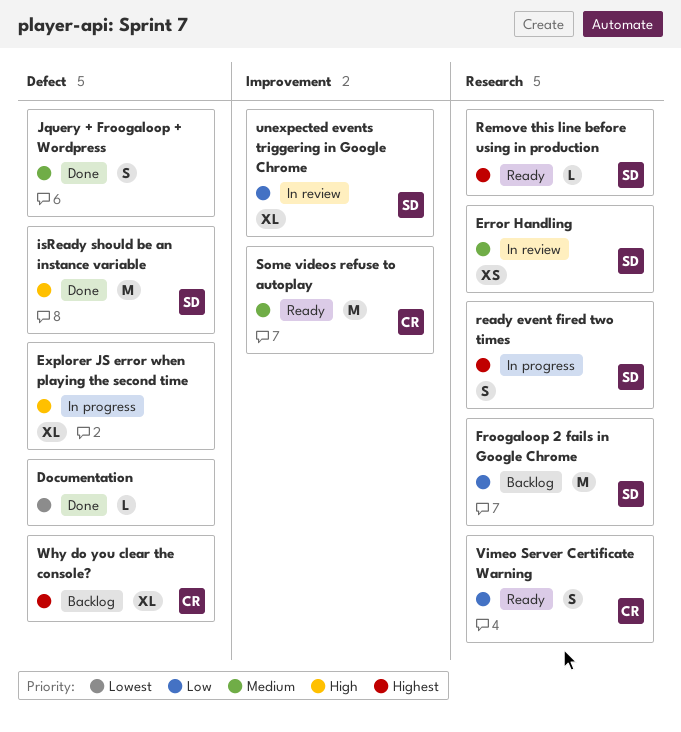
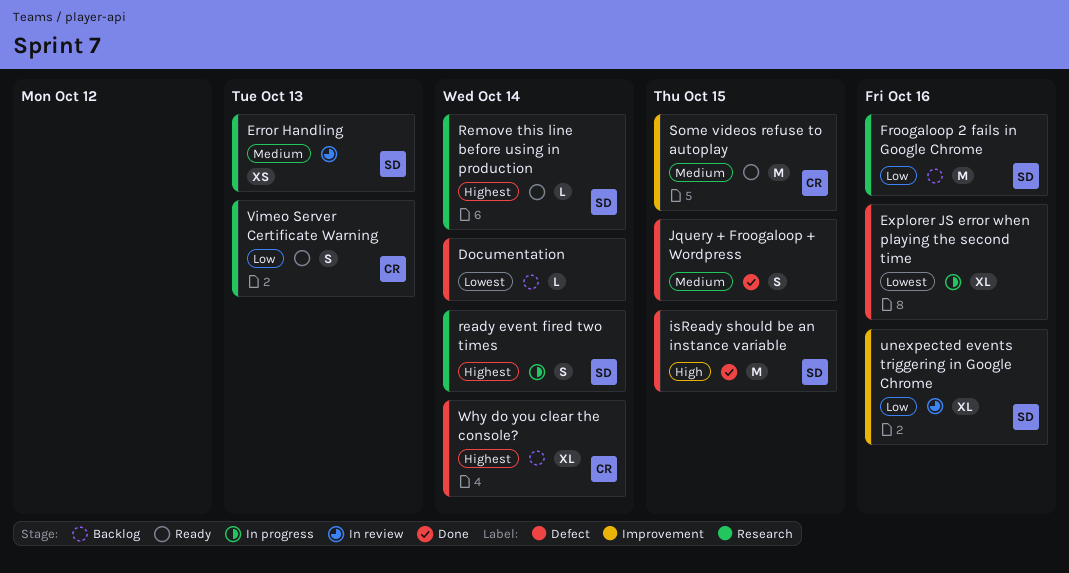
Documentation, status: Done -> Backlog
Explorer JS error when playing the second time, priority: High -> Lowest

